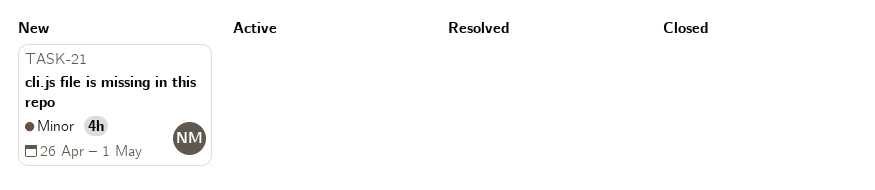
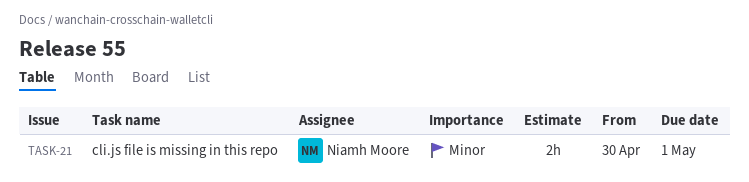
TASK-21, estimate: 4h -> 2h
TASK-21, start: Apr 26 -> Apr 30

